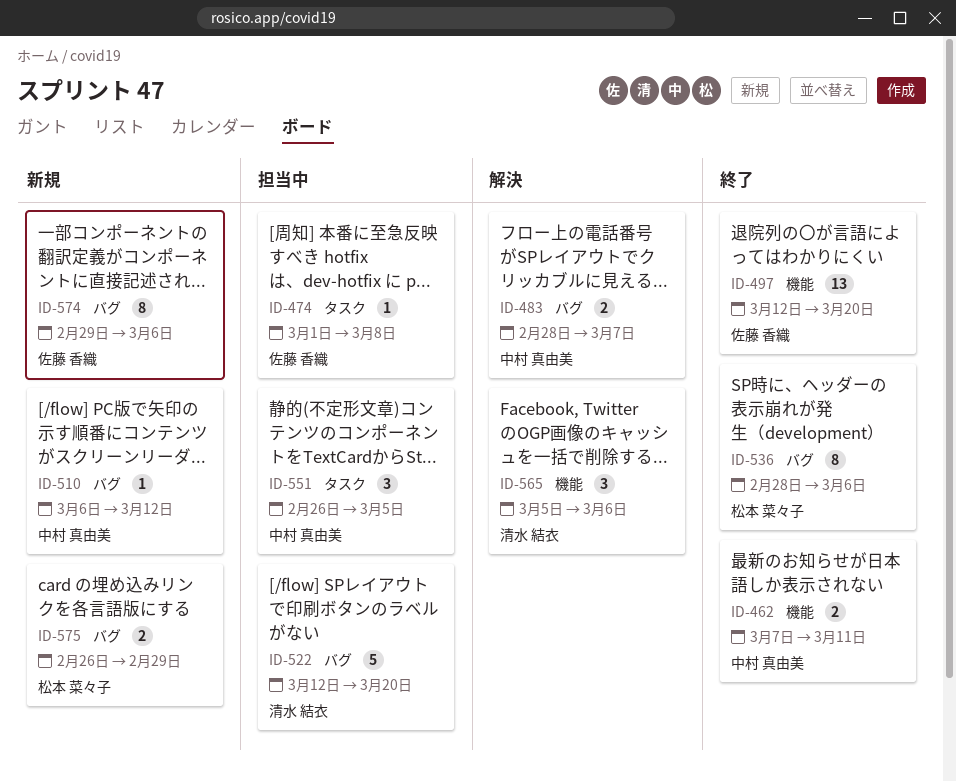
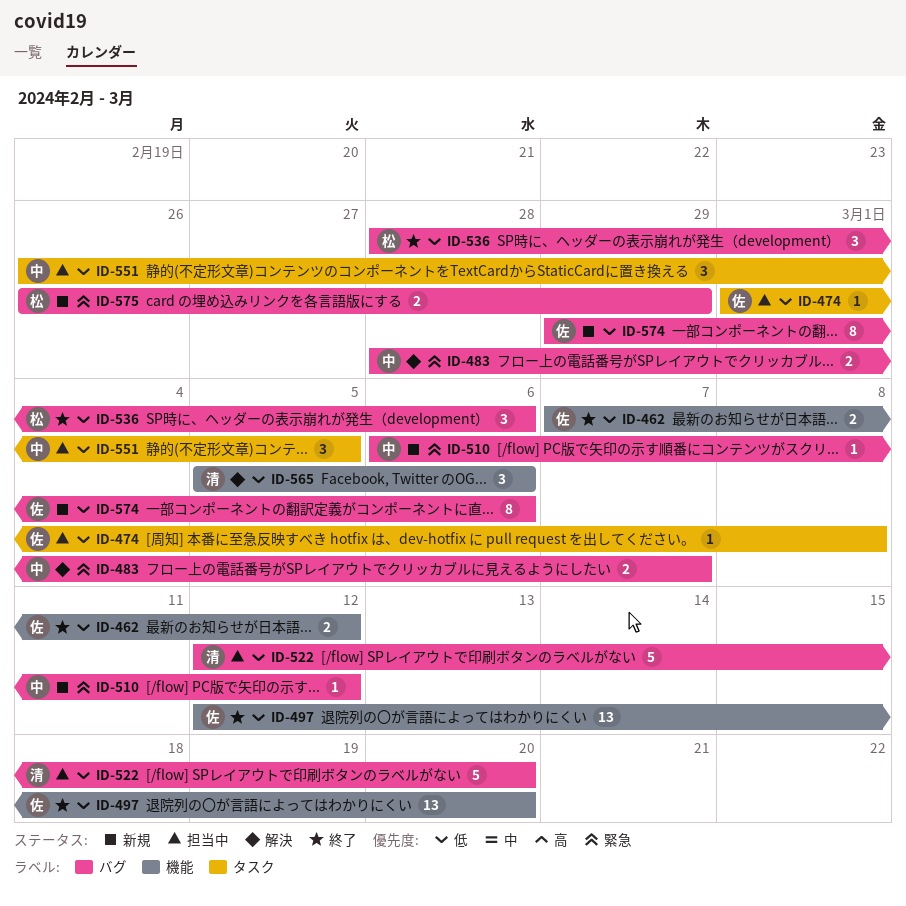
ID-462, owner: 中村 真由美 -> 佐藤 香織
ID-462, due: Mar 11 -> Mar 12
ID-536, estimate: 8 -> 3

